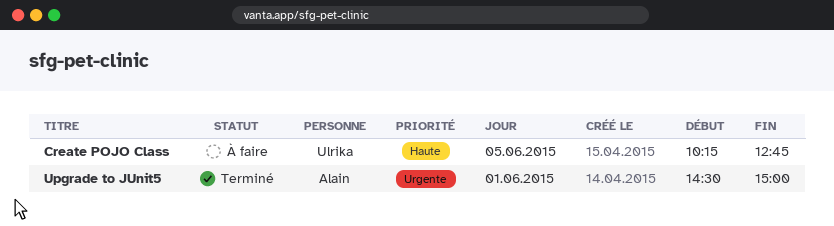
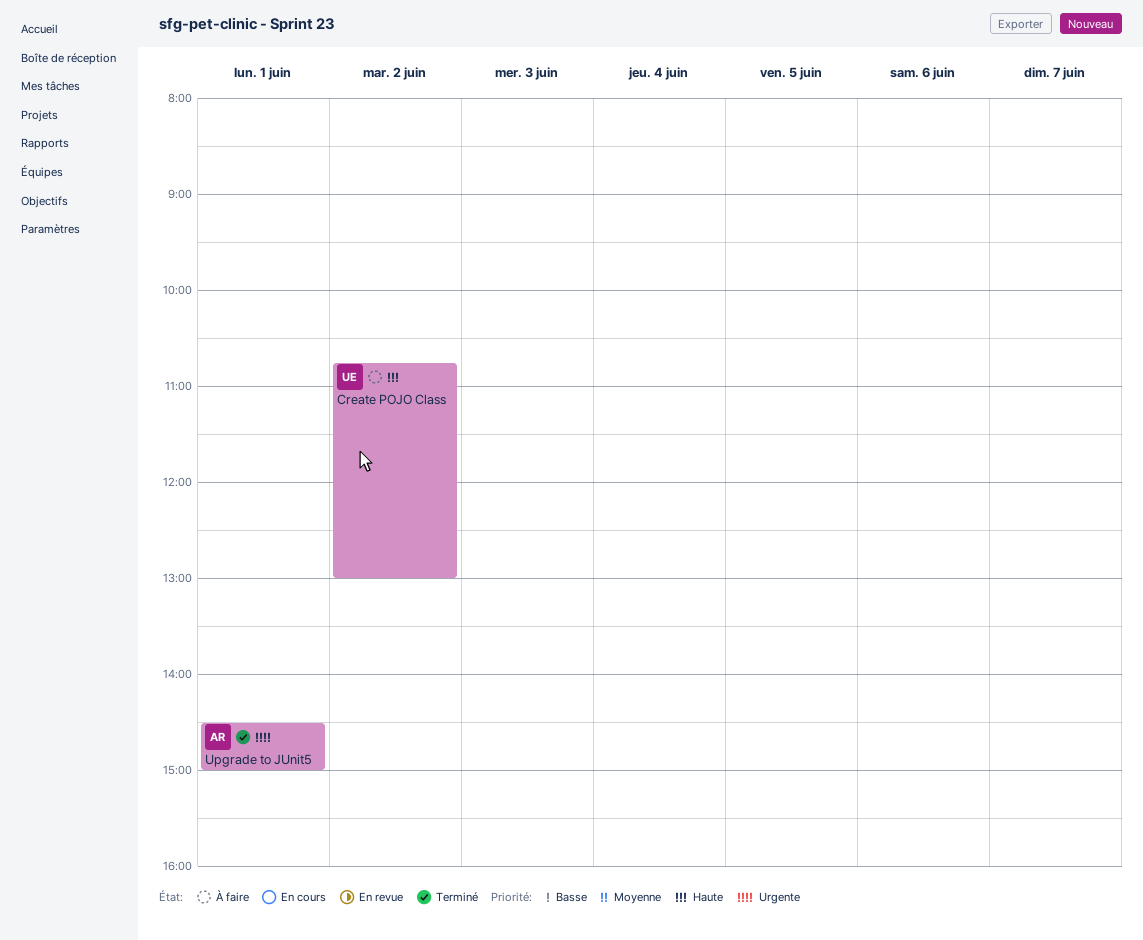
Create POJO Class, day: Jun 5 -> Jun 2
Create POJO Class, begins: 10:15 -> 10:45
Create POJO Class, ends: 12:45 -> 13:00

